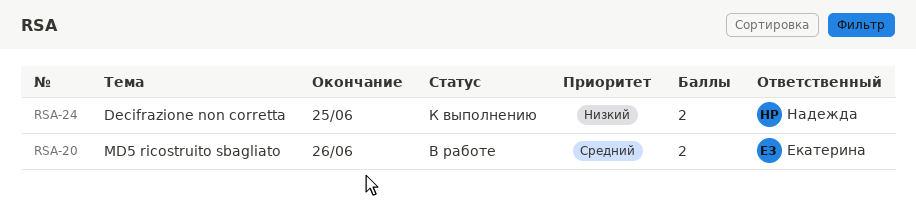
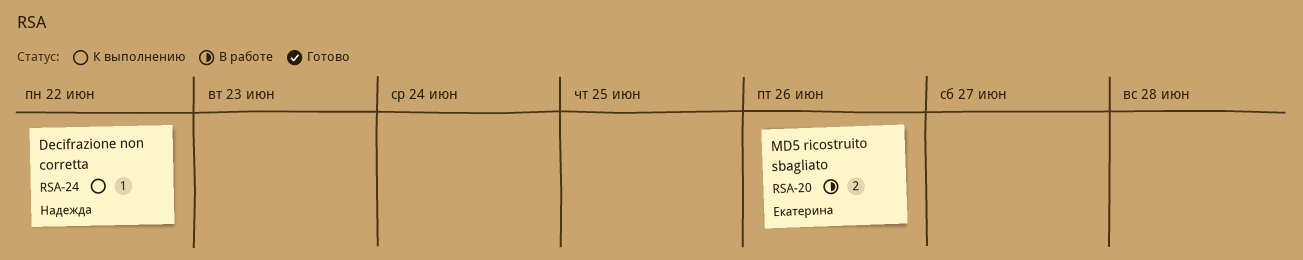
RSA-24, estimate: 2 -> 1
RSA-24, due: Jun 25 -> Jun 22

